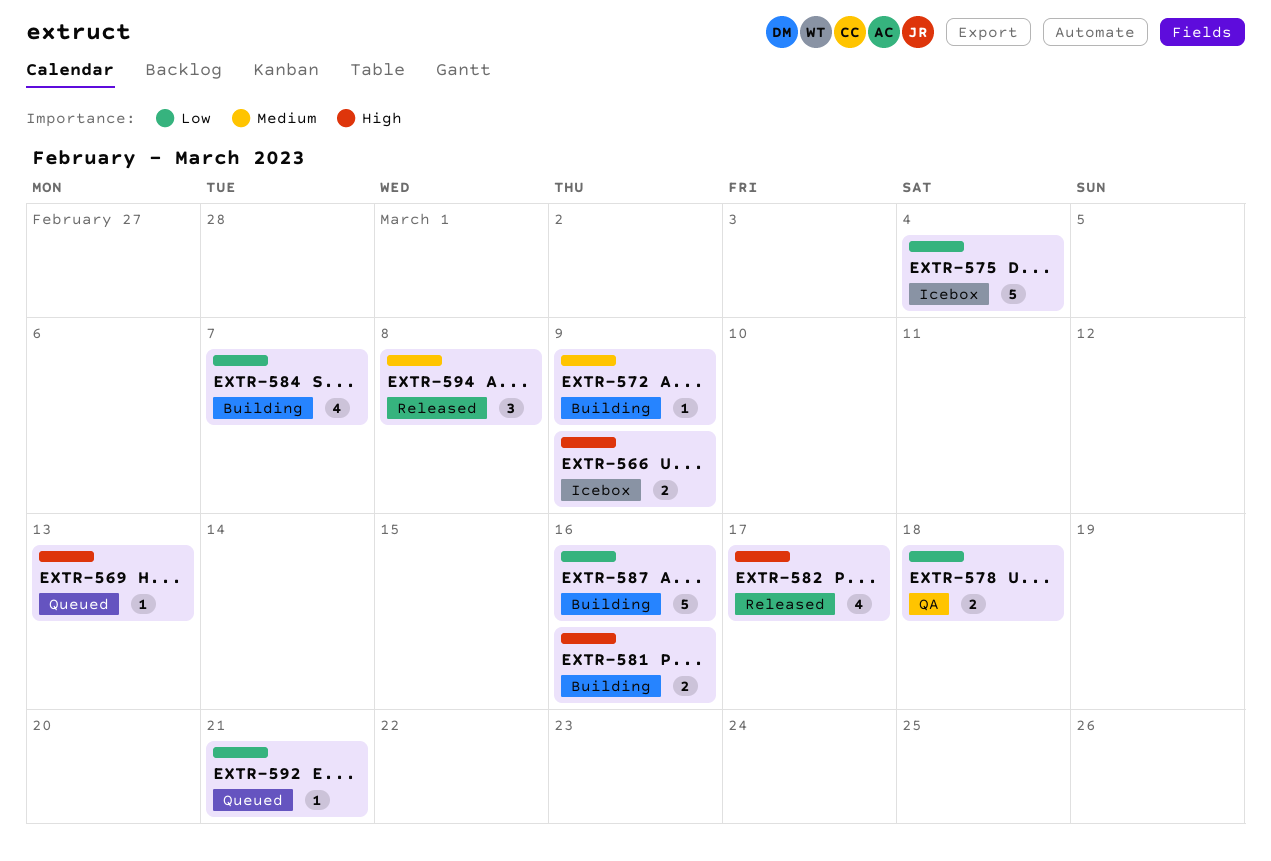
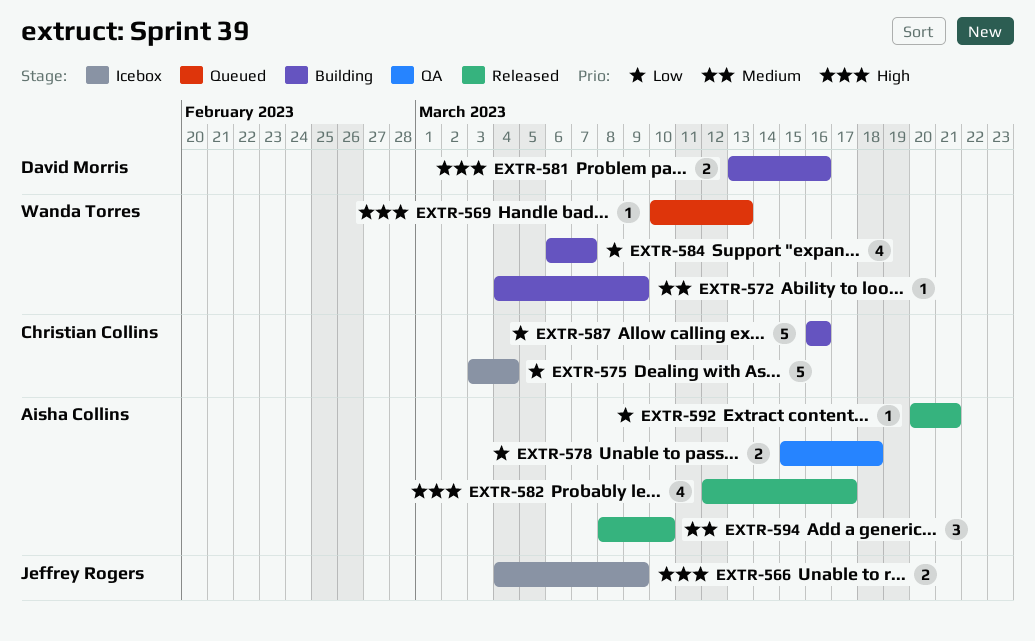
EXTR-592, status: Queued -> Released
EXTR-594, due: Mar 8 -> Mar 10

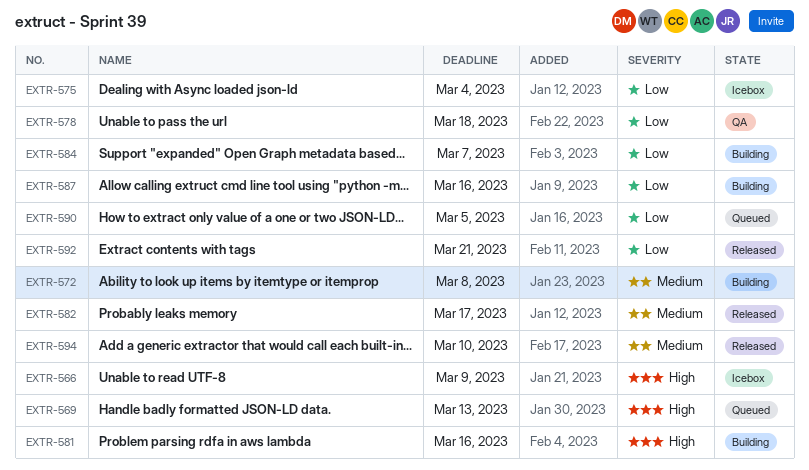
EXTR-572, due: Mar 9 -> Mar 8
EXTR-582, priority: High -> Medium
EXTR-590: none -> present

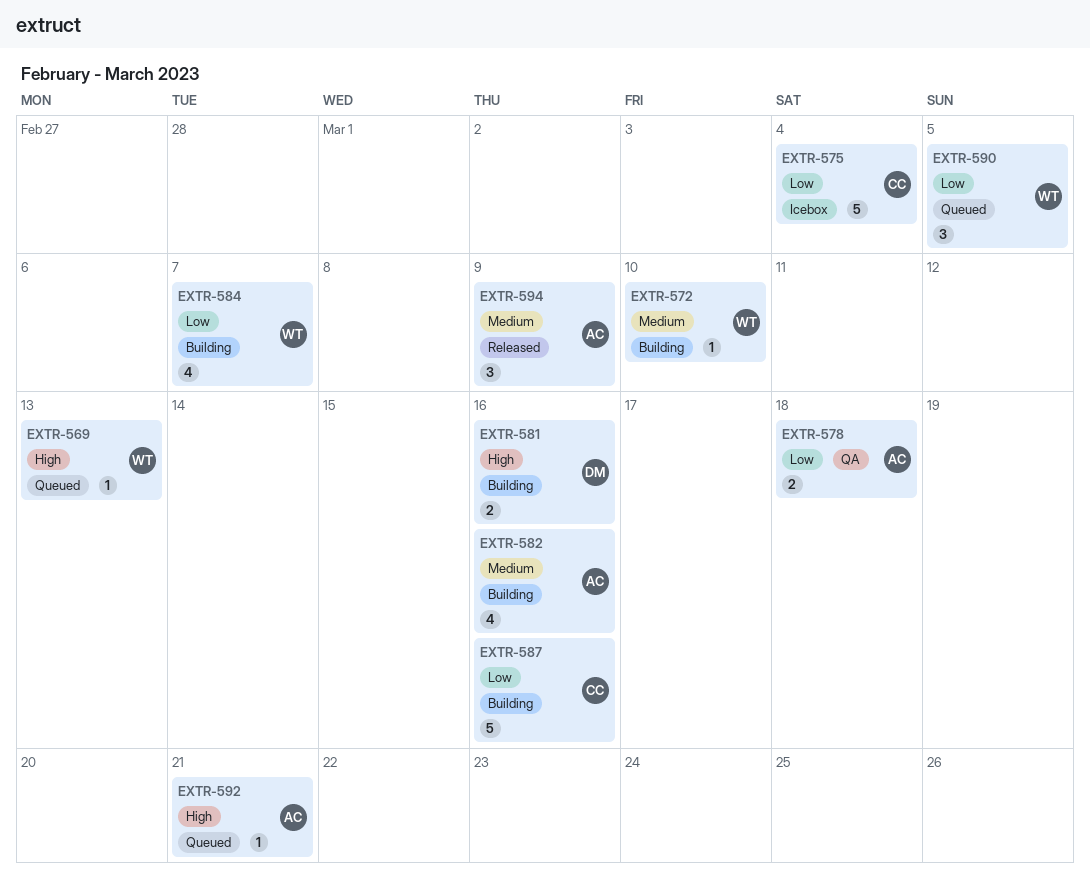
EXTR-566: present -> none
EXTR-572, due: Mar 8 -> Mar 10
EXTR-582, status: Released -> Building
EXTR-582, due: Mar 17 -> Mar 16
EXTR-592, status: Released -> Queued
EXTR-592, priority: Low -> High
EXTR-594, due: Mar 10 -> Mar 9

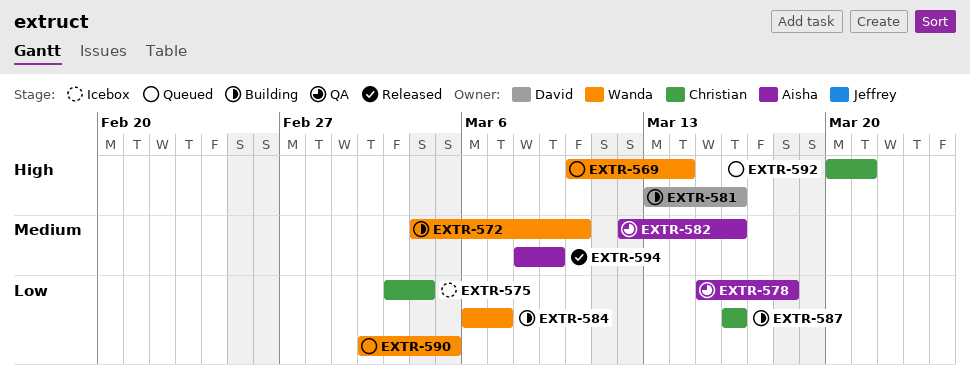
EXTR-569, due: Mar 13 -> Mar 14
EXTR-582, status: Building -> QA
EXTR-592, owner: Aisha -> Christian

